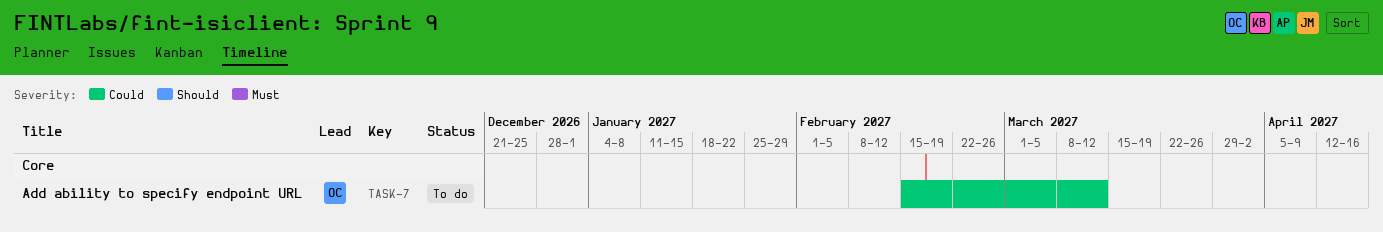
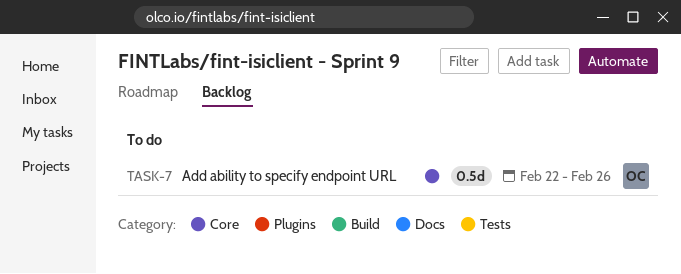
TASK-7, start: Feb 15 -> Feb 22
TASK-7, due: Mar 12 -> Feb 26

